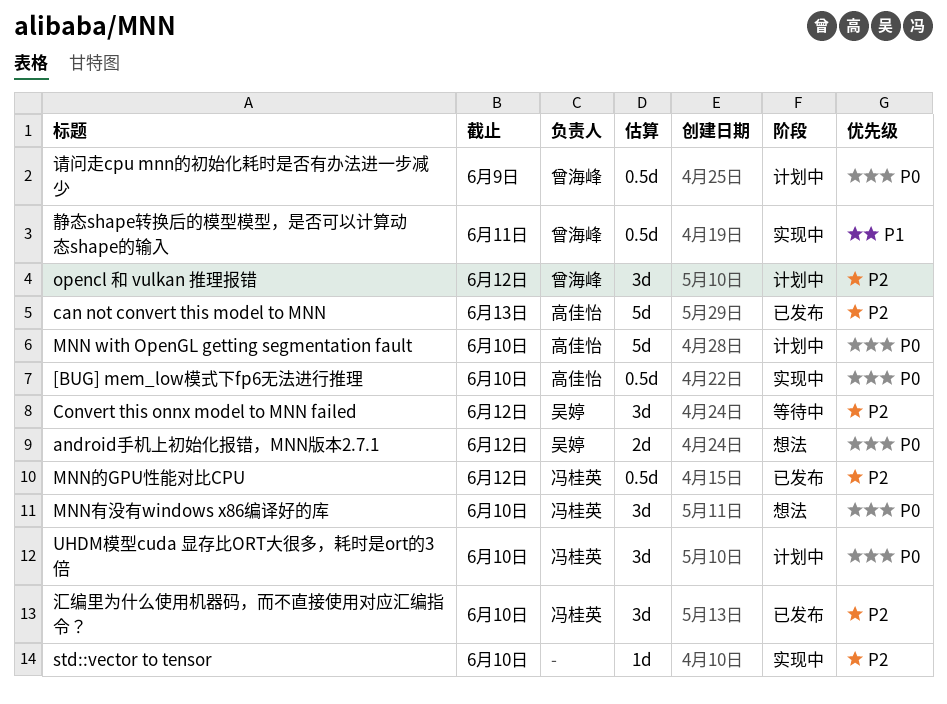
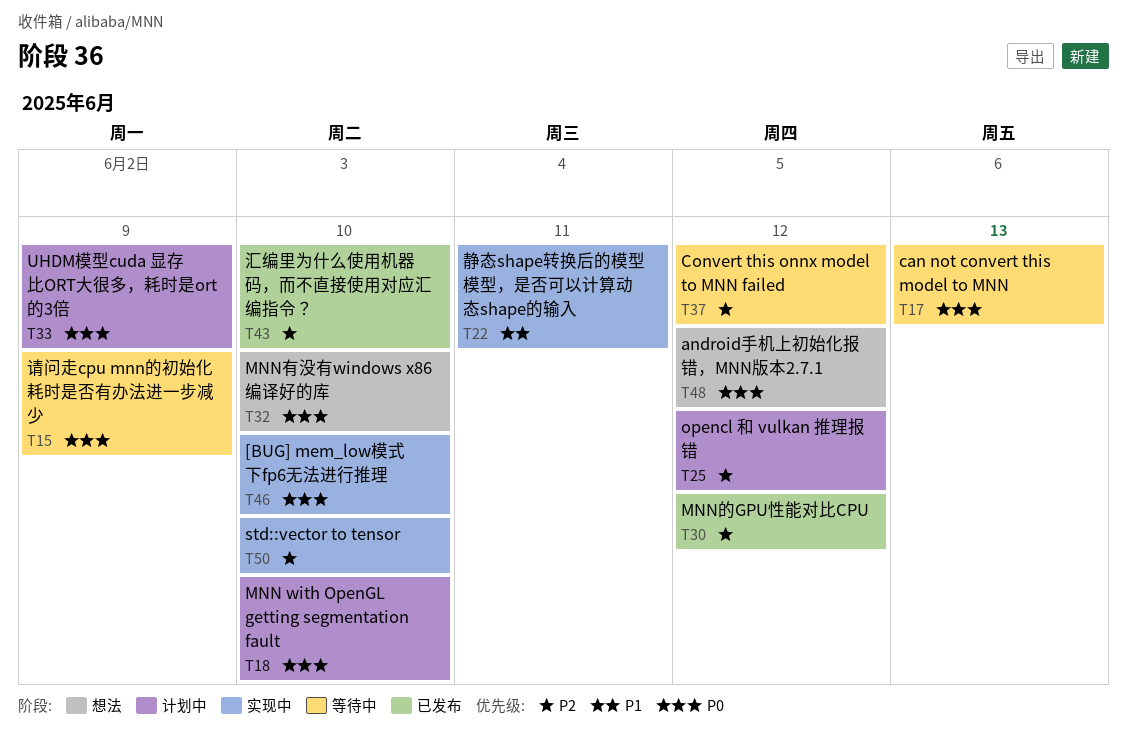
can not convert this model to MNN, status: 已发布 -> 等待中
can not convert this model to MNN, priority: P2 -> P0
UHDM模型cuda 显存比ORT大很多，耗时是ort的3倍, due: Jun 10 -> Jun 9
请问走cpu mnn的初始化耗时是否有办法进一步减少, status: 计划中 -> 等待中

